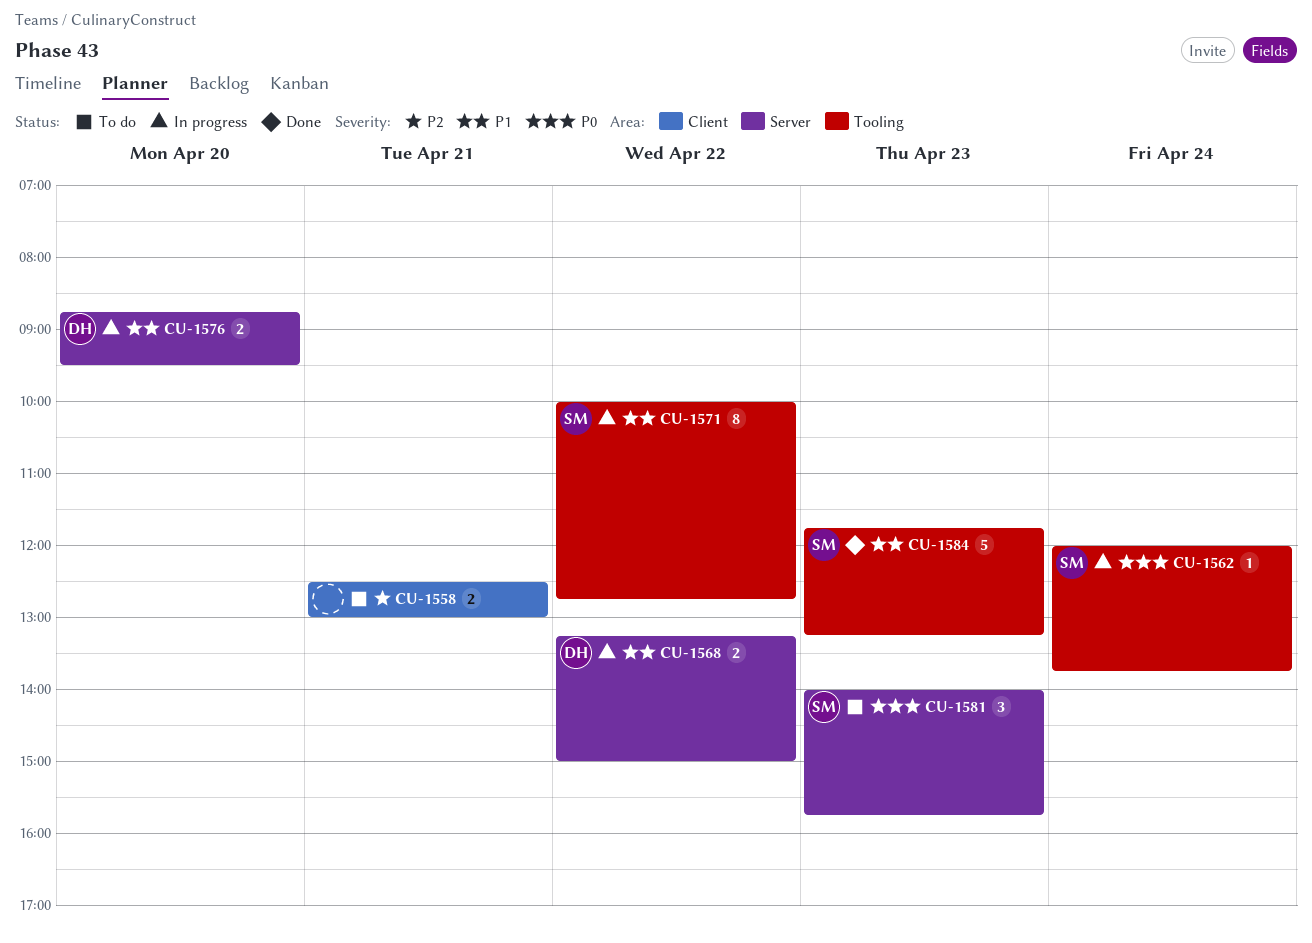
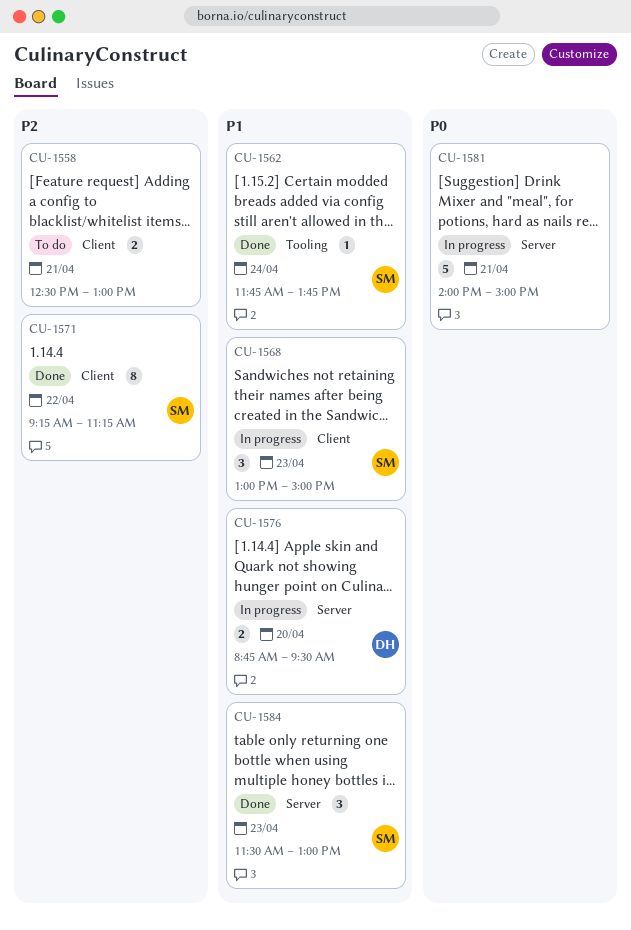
CU-1562, status: In progress -> Done
CU-1562, priority: P0 -> P1
CU-1562, begins: 12:00 -> 11:45
CU-1568, owner: DH -> SM
CU-1568, label: Server -> Client
CU-1568, estimate: 2 -> 3
CU-1568, day: Apr 22 -> Apr 23
CU-1568, begins: 13:15 -> 13:00
CU-1571, status: In progress -> Done
CU-1571, priority: P1 -> P2
CU-1571, label: Tooling -> Client
CU-1571, begins: 10:00 -> 09:15
CU-1571, ends: 12:45 -> 11:15
CU-1581, status: To do -> In progress
CU-1581, owner: SM -> none
CU-1581, estimate: 3 -> 5
CU-1581, day: Apr 23 -> Apr 21
CU-1581, ends: 15:45 -> 15:00
CU-1584, label: Tooling -> Server
CU-1584, estimate: 5 -> 3
CU-1584, begins: 11:45 -> 11:30
CU-1584, ends: 13:15 -> 13:00

